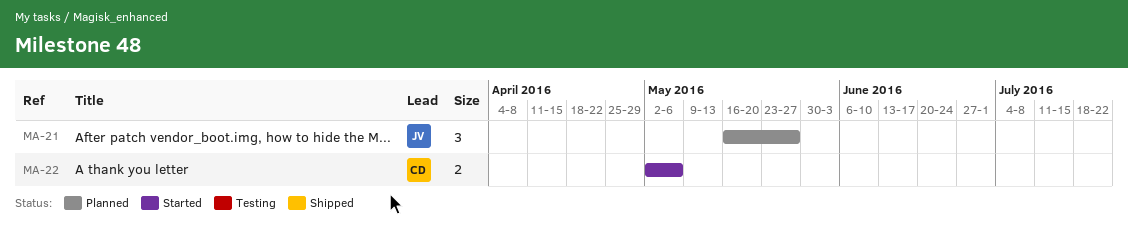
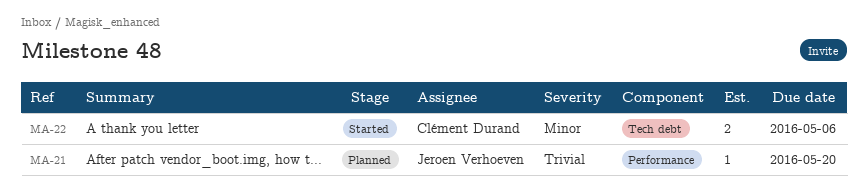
MA-21, estimate: 3 -> 1
MA-21, due: May 27 -> May 20

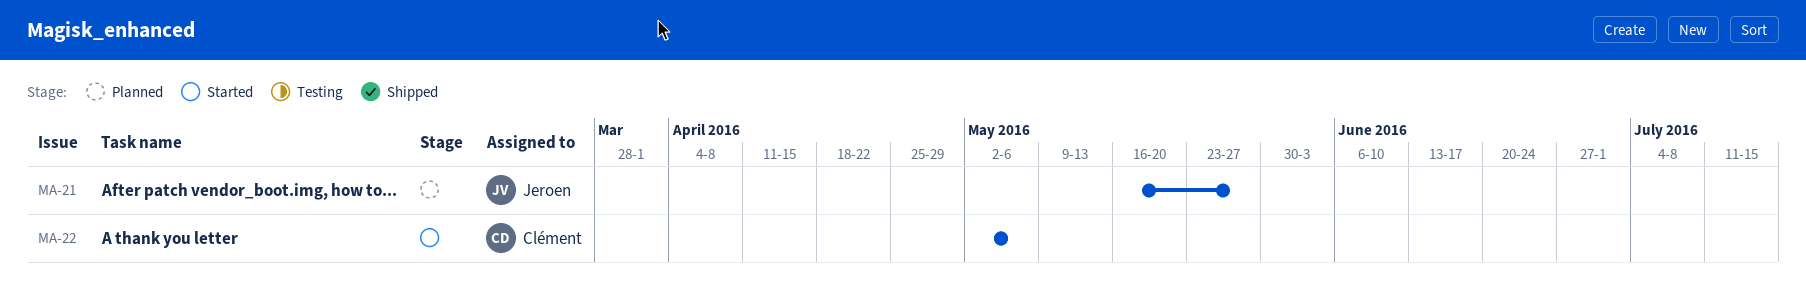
MA-21, due: May 20 -> May 27

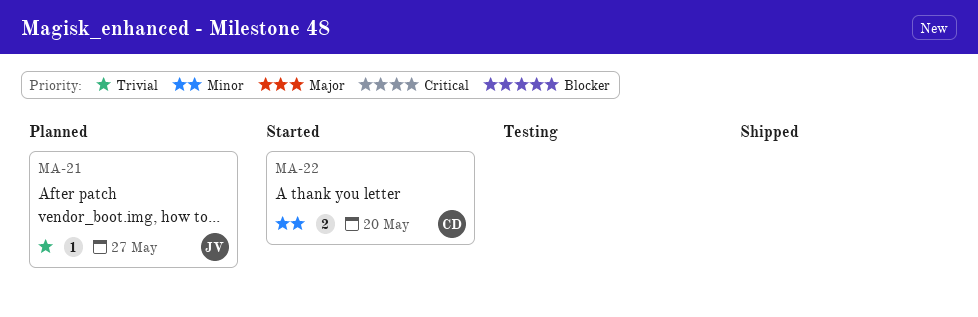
MA-22, due: May 6 -> May 20

